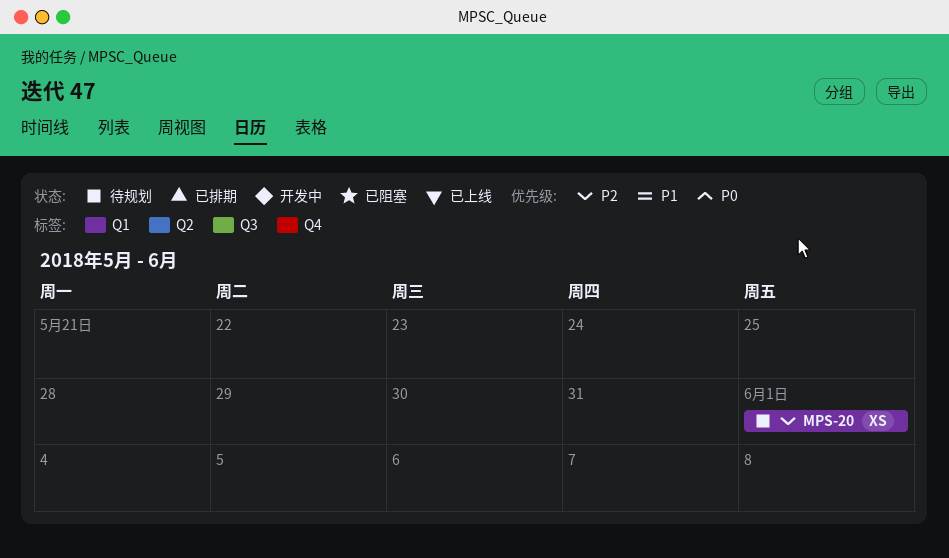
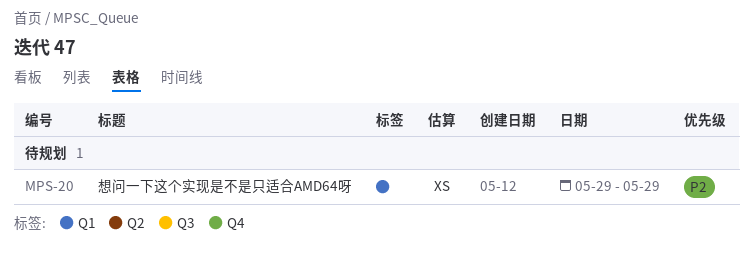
MPS-20, start: Jun 1 -> May 29
MPS-20, due: Jun 1 -> May 29

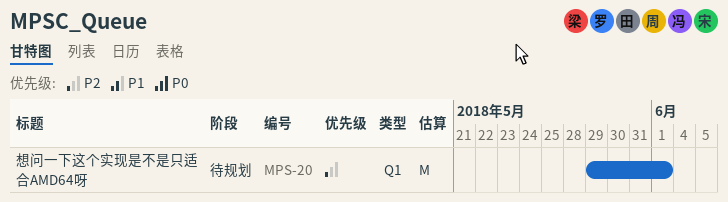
MPS-20, estimate: XS -> M
MPS-20, due: May 29 -> Jun 1

